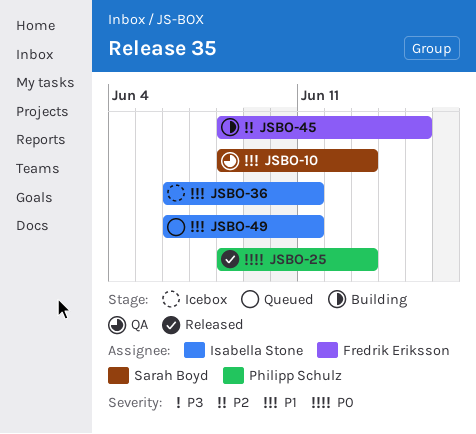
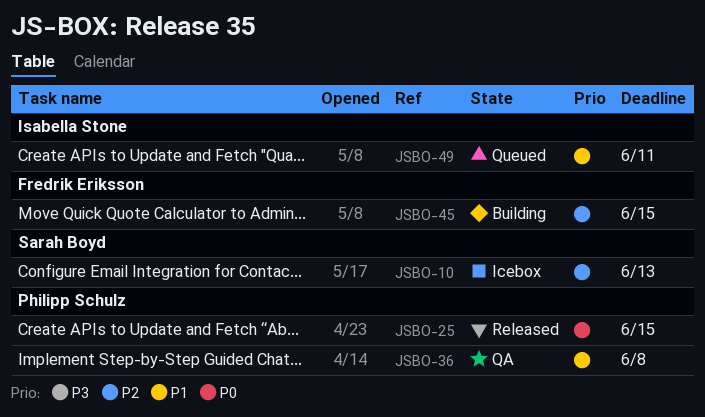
JSBO-10, status: QA -> Icebox
JSBO-10, priority: P1 -> P2
JSBO-25, due: Jun 13 -> Jun 15
JSBO-36, status: Icebox -> QA
JSBO-36, owner: Isabella Stone -> Philipp Schulz
JSBO-36, due: Jun 11 -> Jun 8

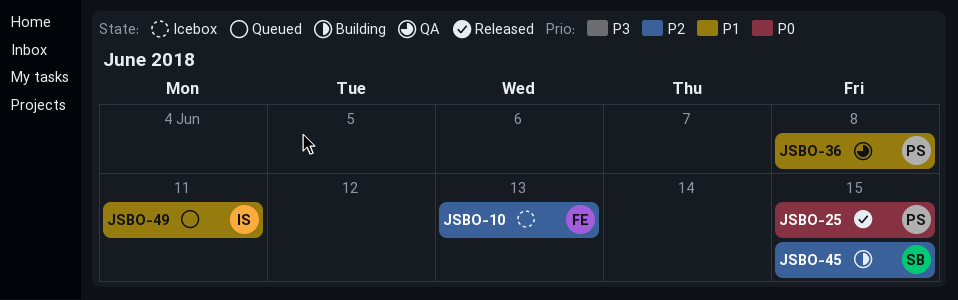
JSBO-10, owner: Sarah Boyd -> Fredrik Eriksson
JSBO-45, owner: Fredrik Eriksson -> Sarah Boyd

